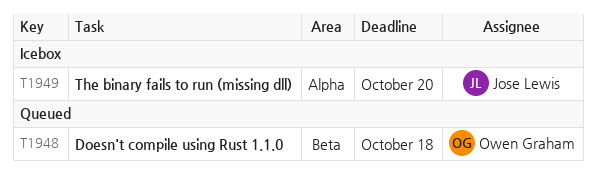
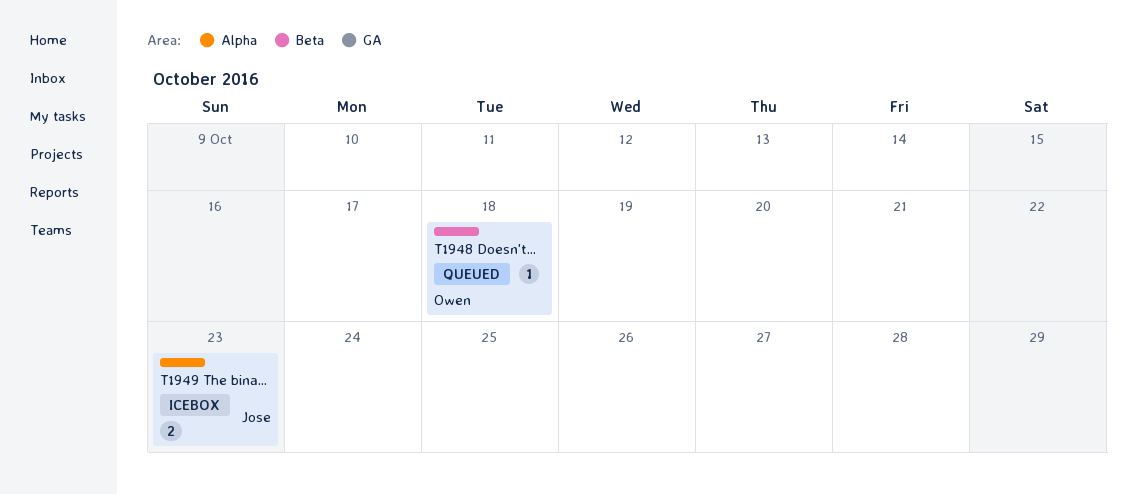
T1949, due: Oct 20 -> Oct 23

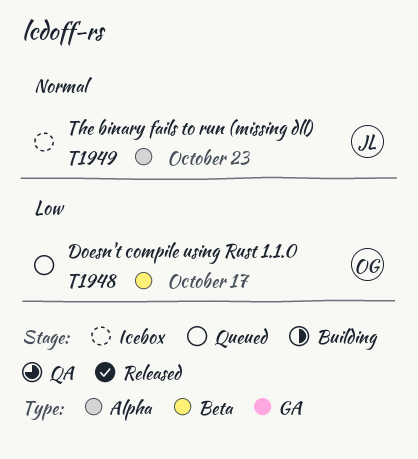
T1948, due: Oct 18 -> Oct 17

